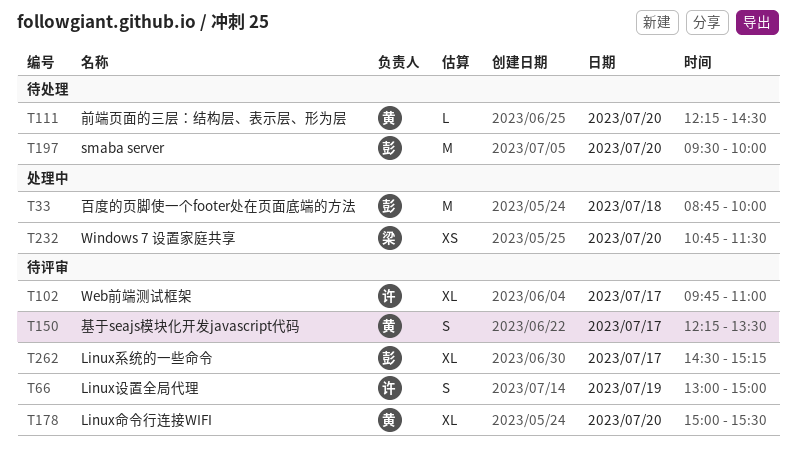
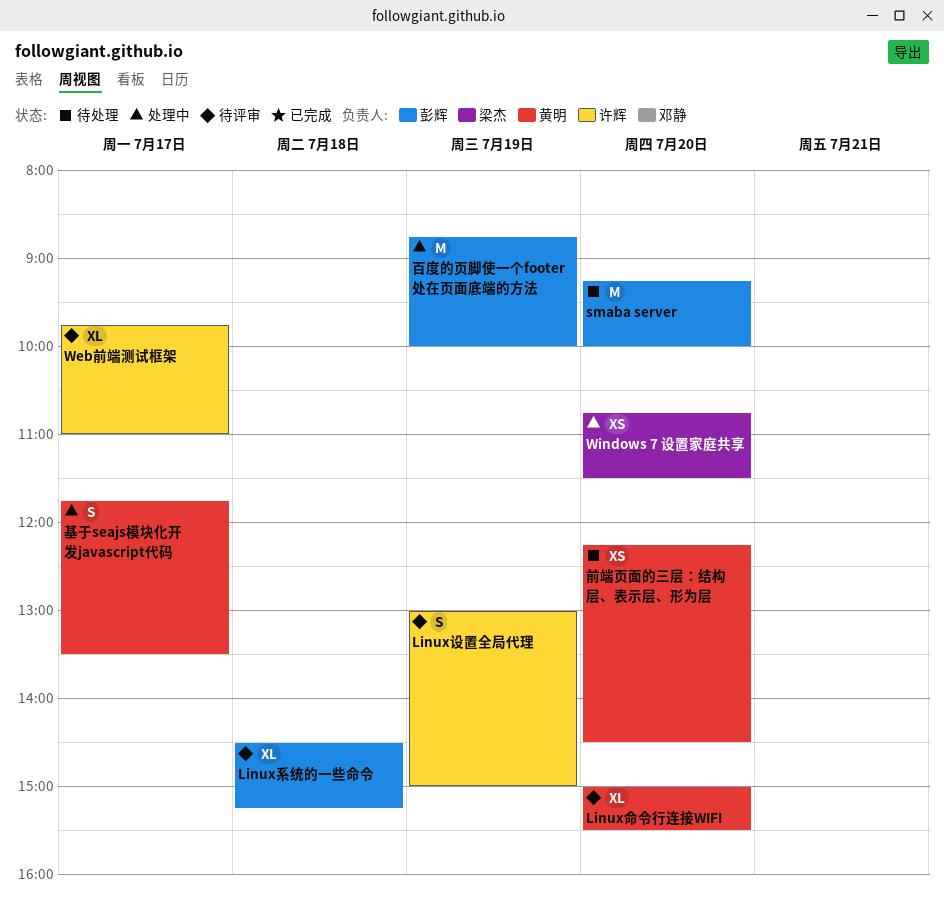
Linux系统的一些命令, day: Jul 17 -> Jul 18
smaba server, begins: 09:30 -> 09:15
前端页面的三层：结构层、表示层、形为层, estimate: L -> XS
基于seajs模块化开发javascript代码, status: 待评审 -> 处理中
基于seajs模块化开发javascript代码, begins: 12:15 -> 11:45
百度的页脚使一个footer处在页面底端的方法, day: Jul 18 -> Jul 19

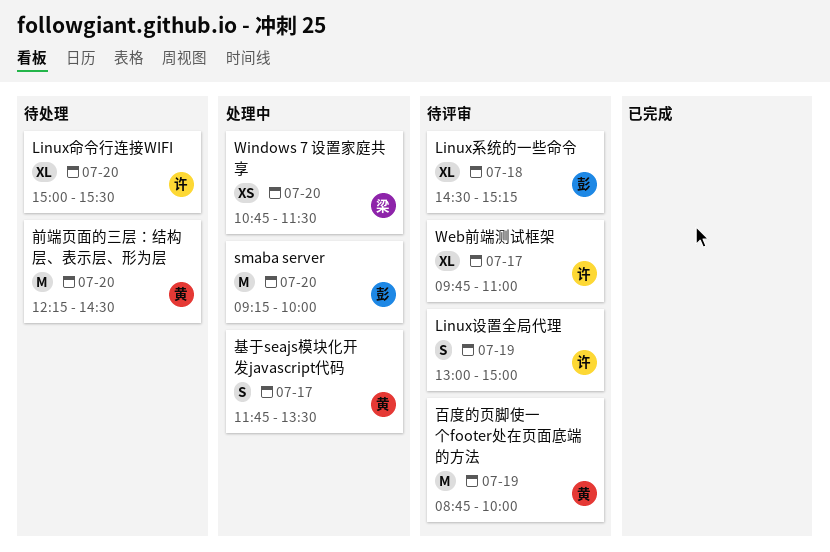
Linux命令行连接WIFI, status: 待评审 -> 待处理
Linux命令行连接WIFI, owner: 黄明 -> 许辉
smaba server, status: 待处理 -> 处理中
前端页面的三层：结构层、表示层、形为层, estimate: XS -> M
百度的页脚使一个footer处在页面底端的方法, status: 处理中 -> 待评审
百度的页脚使一个footer处在页面底端的方法, owner: 彭辉 -> 黄明

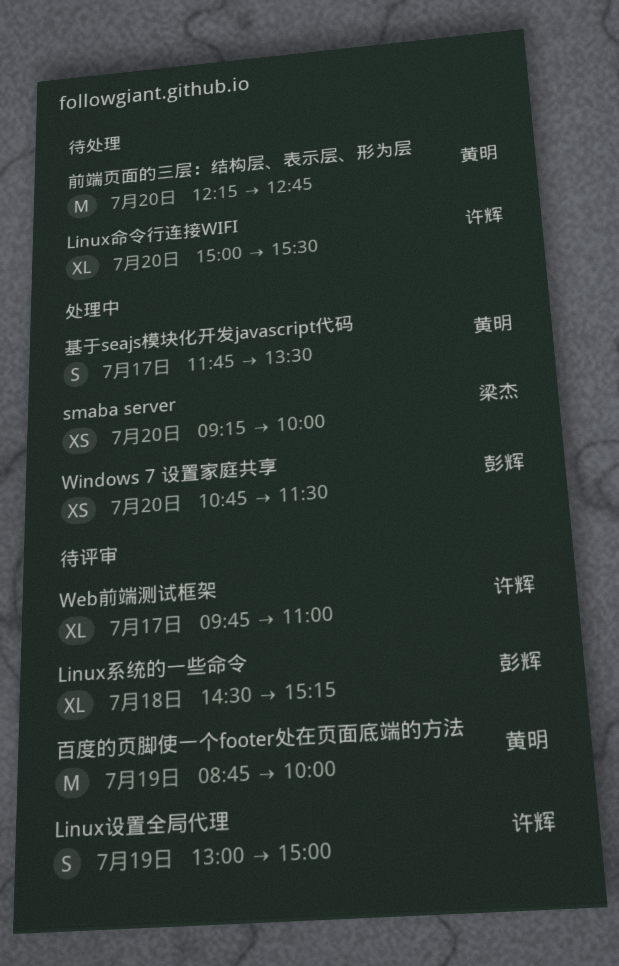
smaba server, owner: 彭辉 -> 梁杰
smaba server, estimate: M -> XS
Windows 7 设置家庭共享, owner: 梁杰 -> 彭辉
前端页面的三层：结构层、表示层、形为层, ends: 14:30 -> 12:45

